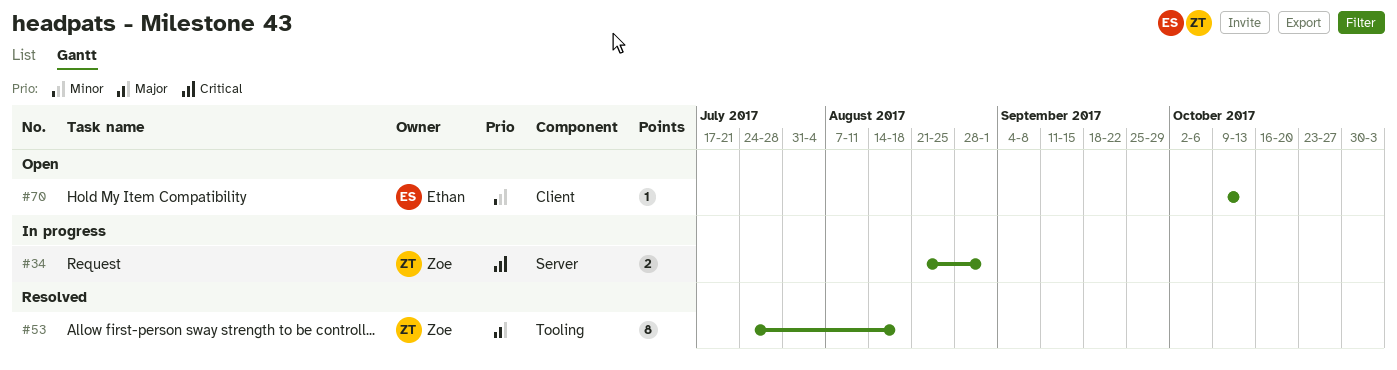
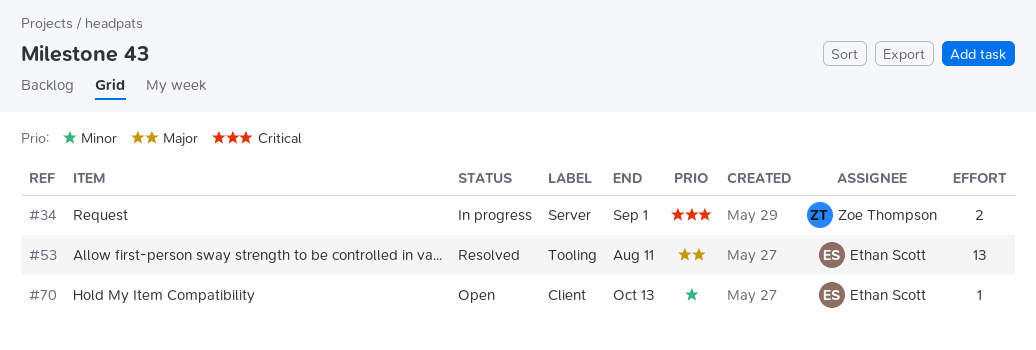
#53, owner: Zoe Thompson -> Ethan Scott
#53, estimate: 8 -> 13
#53, due: Aug 18 -> Aug 11

